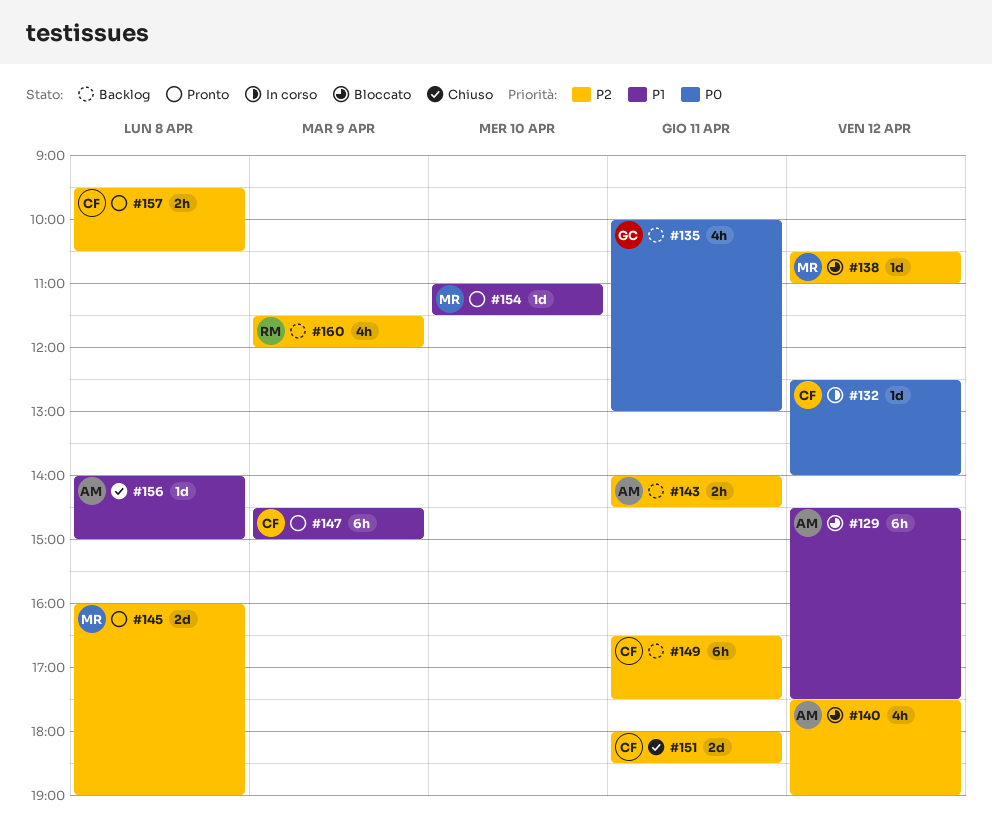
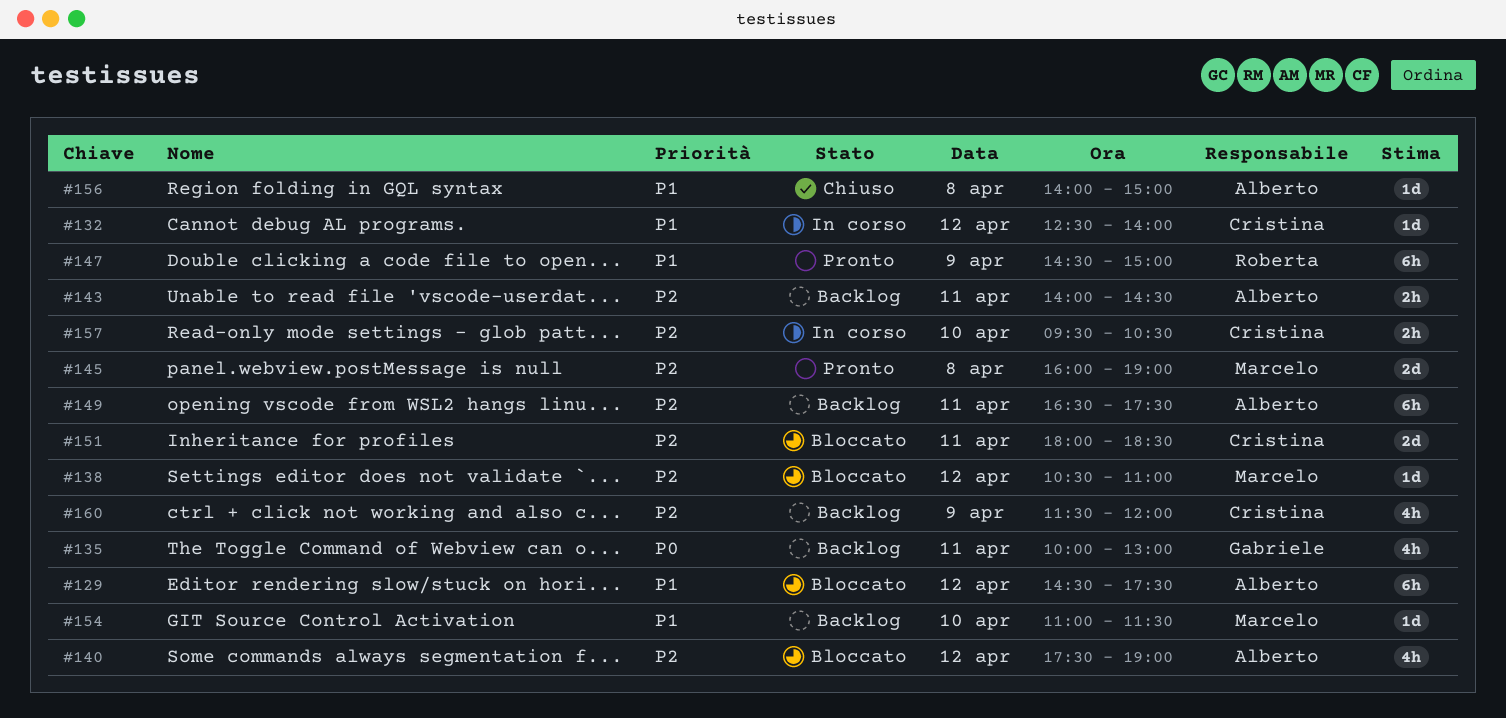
#132, priority: P0 -> P1
#147, owner: Cristina -> Roberta
#149, owner: Cristina -> Alberto
#151, status: Chiuso -> Bloccato
#154, status: Pronto -> Backlog
#157, status: Pronto -> In corso
#157, day: Apr 8 -> Apr 10
#160, owner: Roberta -> Cristina

